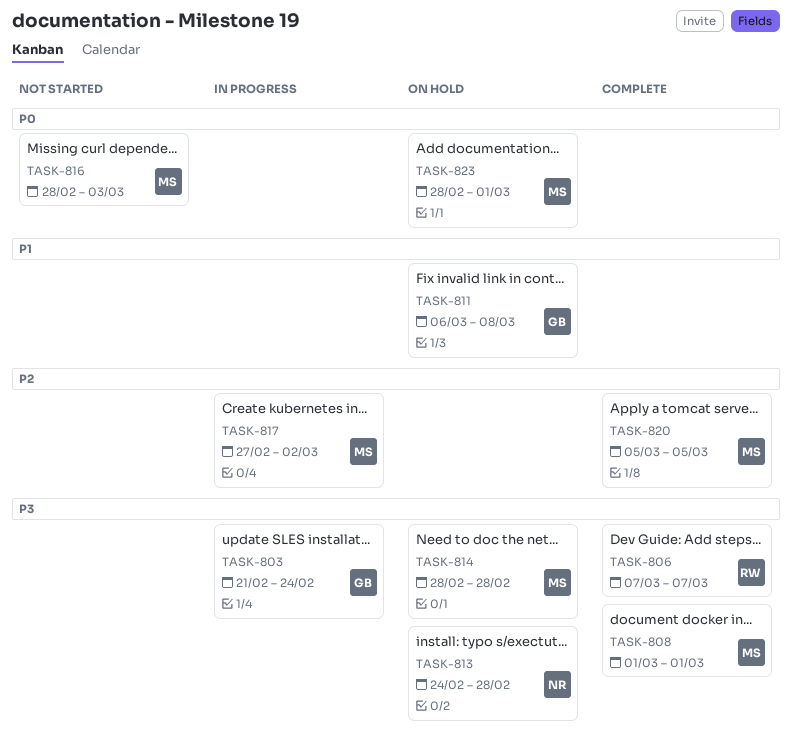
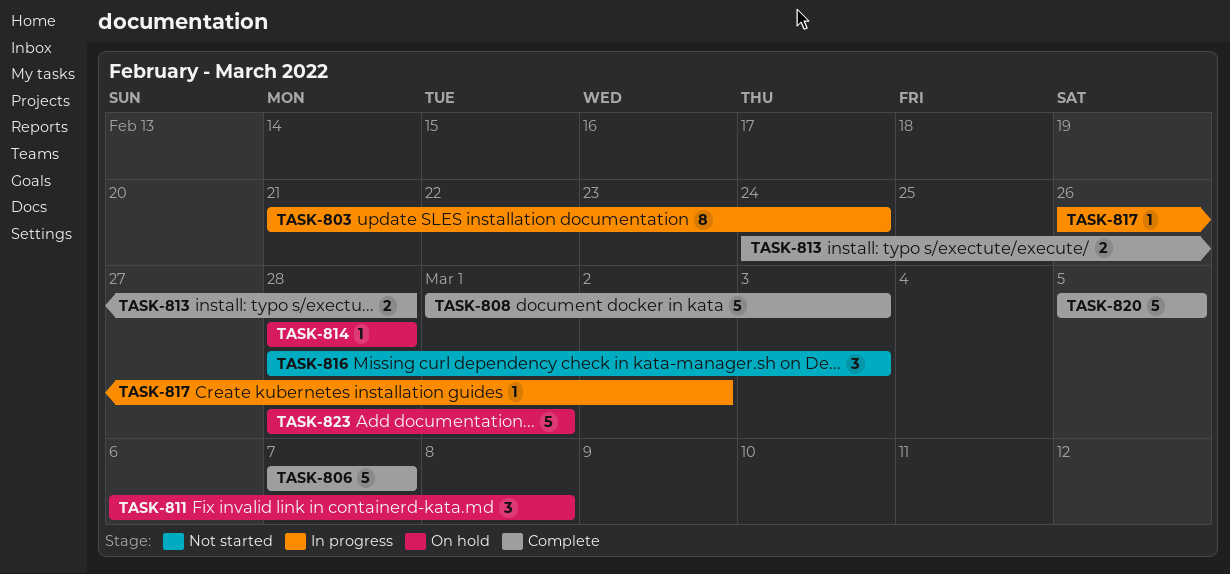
TASK-808, due: Mar 1 -> Mar 3
TASK-813, status: On hold -> Complete
TASK-817, start: Feb 27 -> Feb 26

